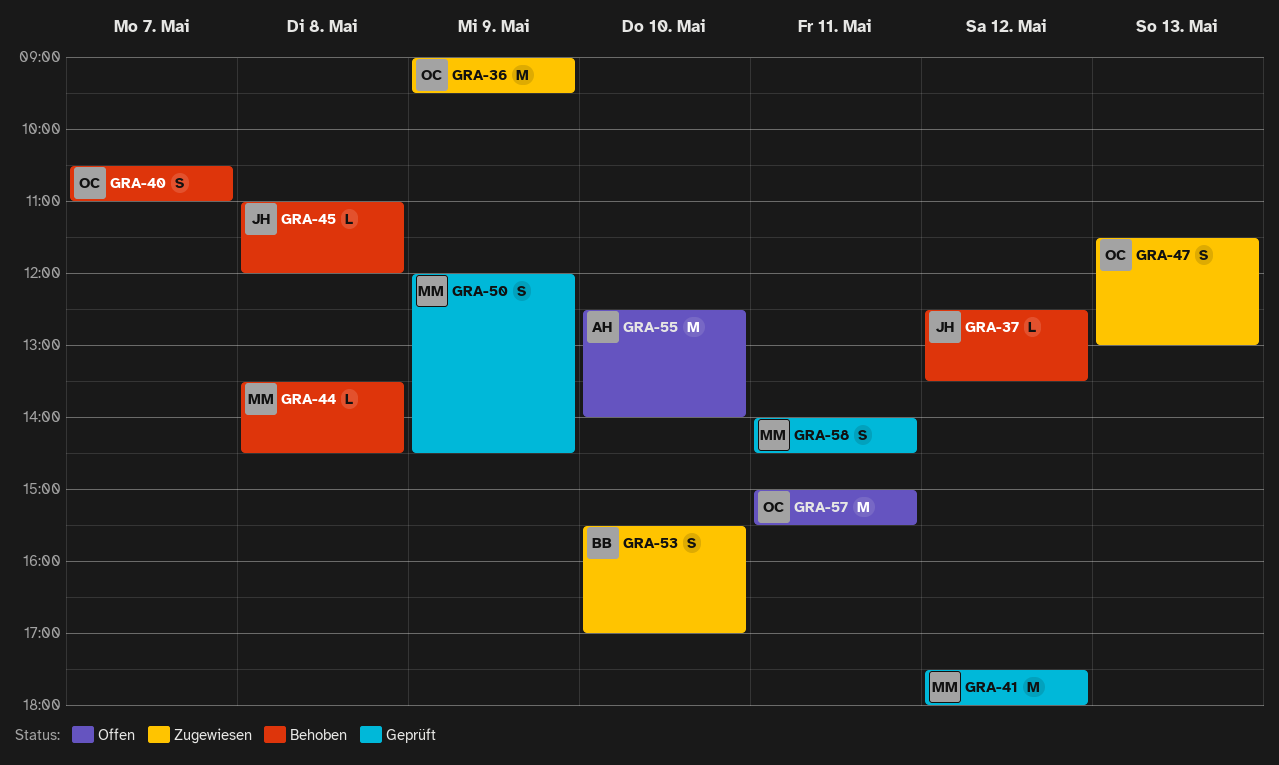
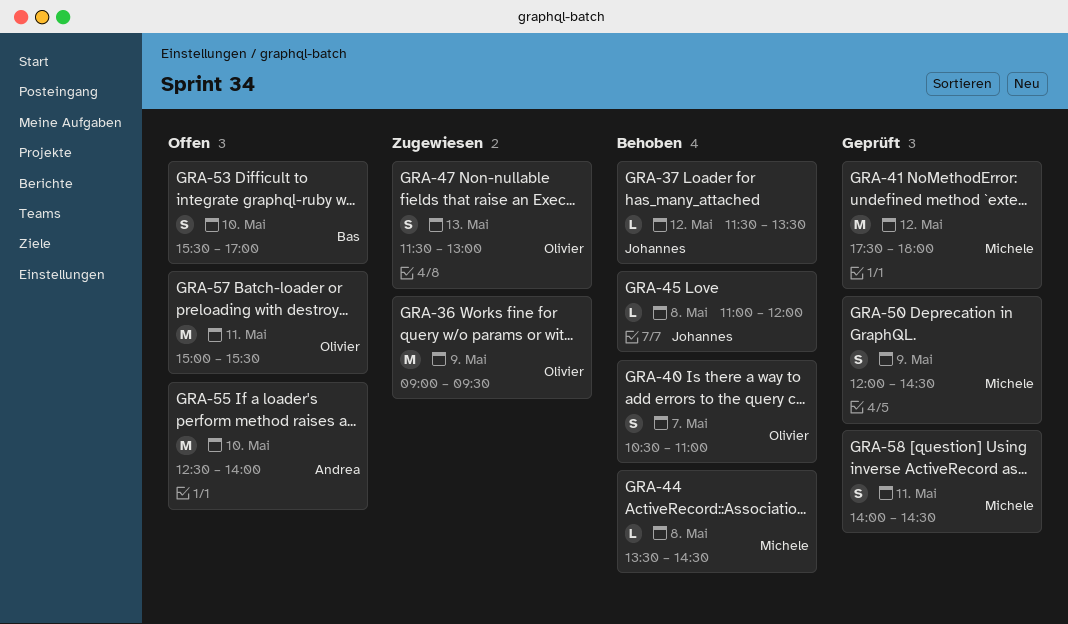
GRA-37, begins: 12:30 -> 11:30
GRA-53, status: Zugewiesen -> Offen

